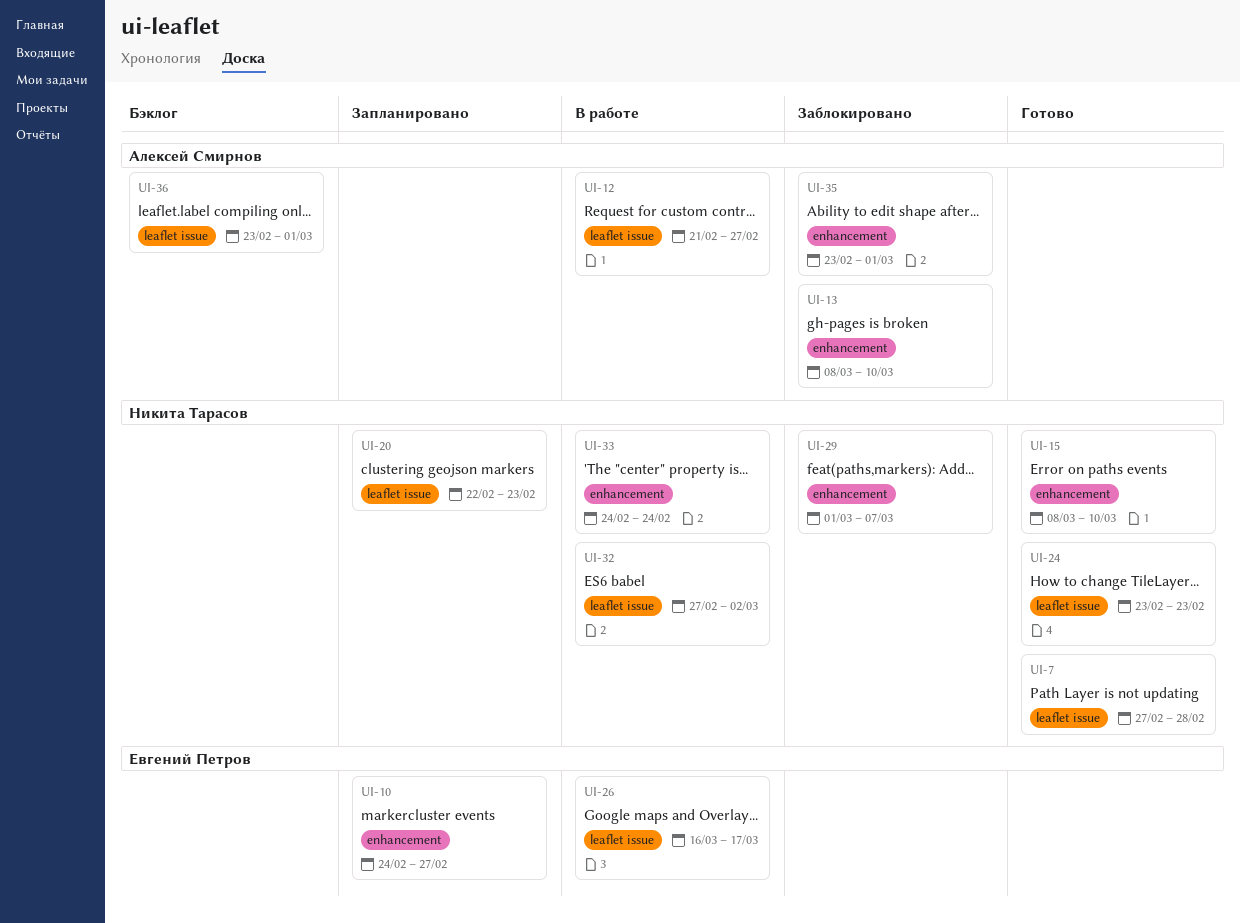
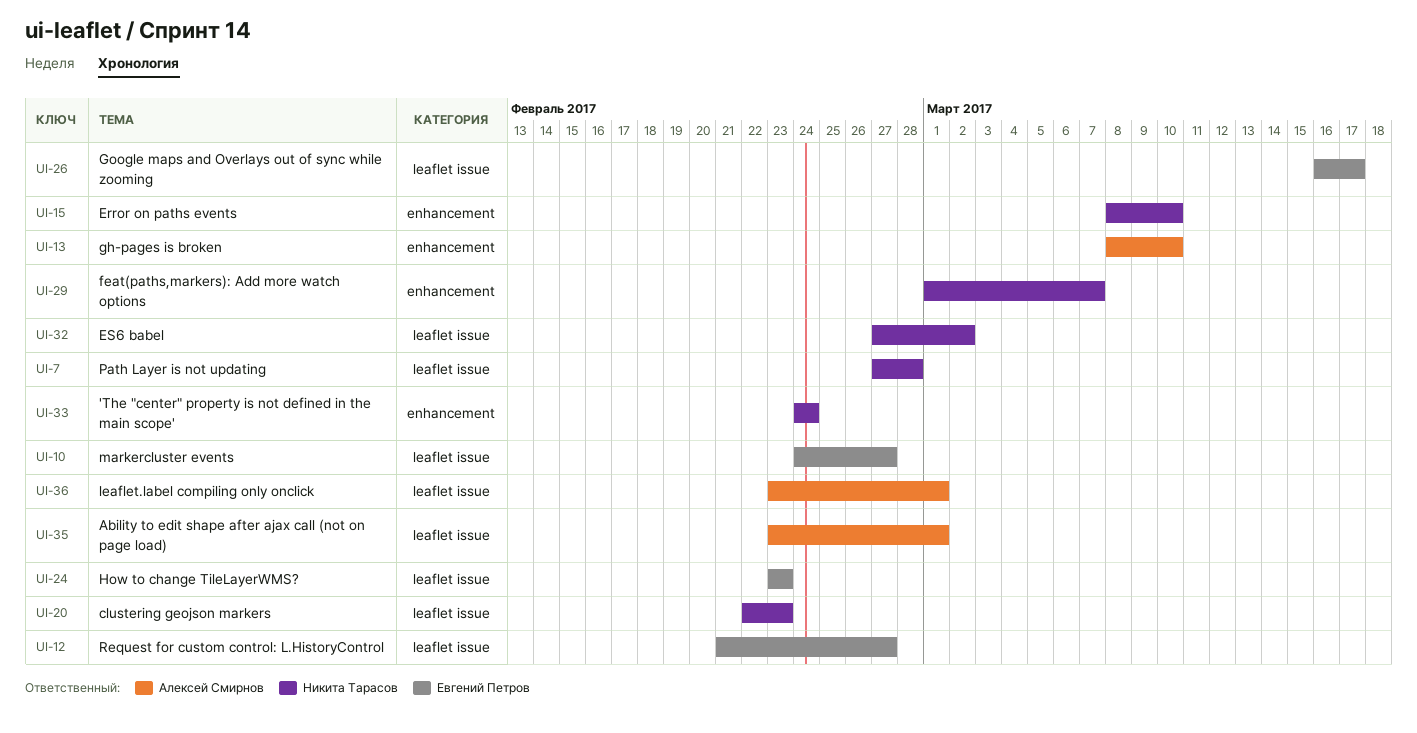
UI-10, label: enhancement -> leaflet issue
UI-12, owner: Алексей Смирнов -> Евгений Петров
UI-24, owner: Никита Тарасов -> Евгений Петров
UI-35, label: enhancement -> leaflet issue

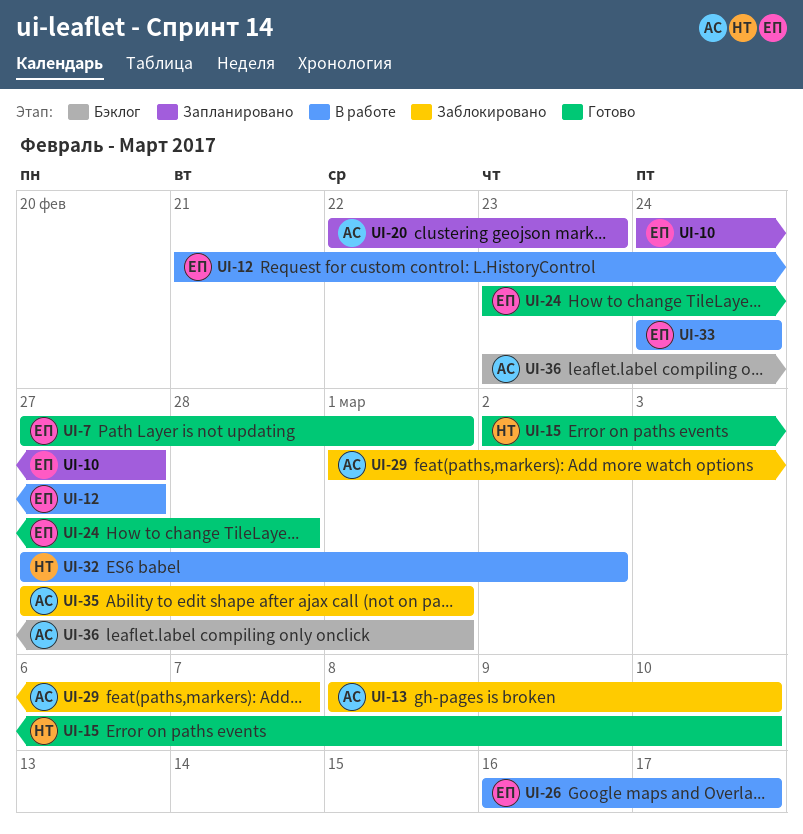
UI-7, owner: Никита Тарасов -> Евгений Петров
UI-7, due: Feb 28 -> Mar 1
UI-15, start: Mar 8 -> Mar 2
UI-20, owner: Никита Тарасов -> Алексей Смирнов
UI-24, due: Feb 23 -> Feb 28
UI-29, owner: Никита Тарасов -> Алексей Смирнов
UI-33, owner: Никита Тарасов -> Евгений Петров
UI-35, start: Feb 23 -> Feb 27

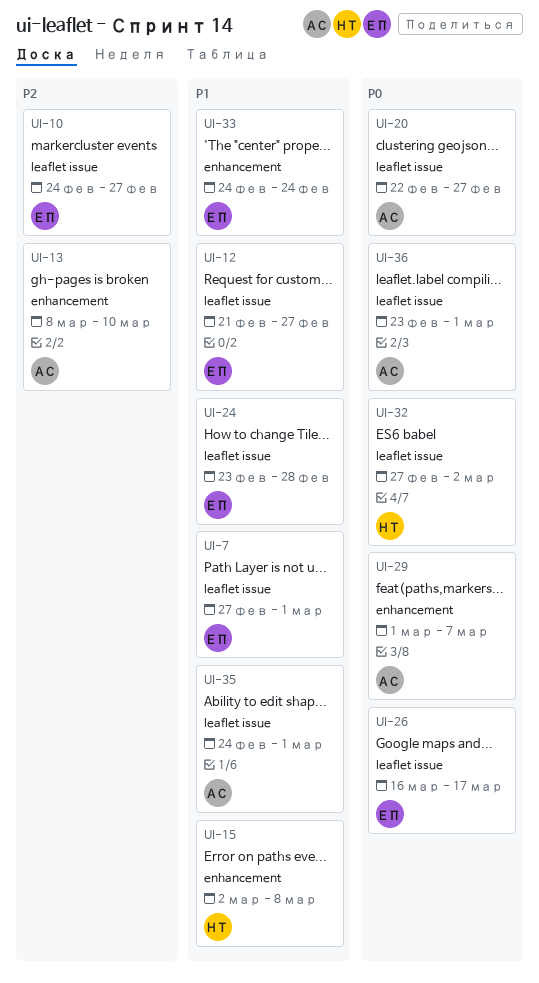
UI-15, due: Mar 10 -> Mar 8
UI-20, due: Feb 23 -> Feb 27
UI-35, start: Feb 27 -> Feb 24

